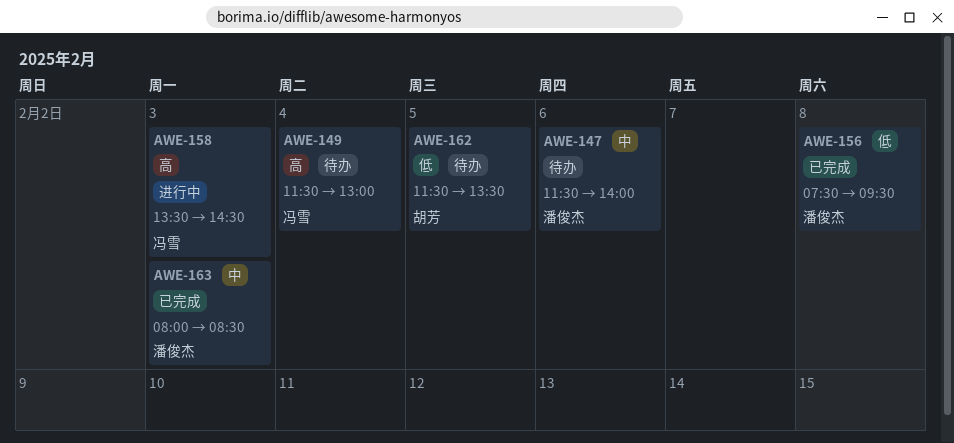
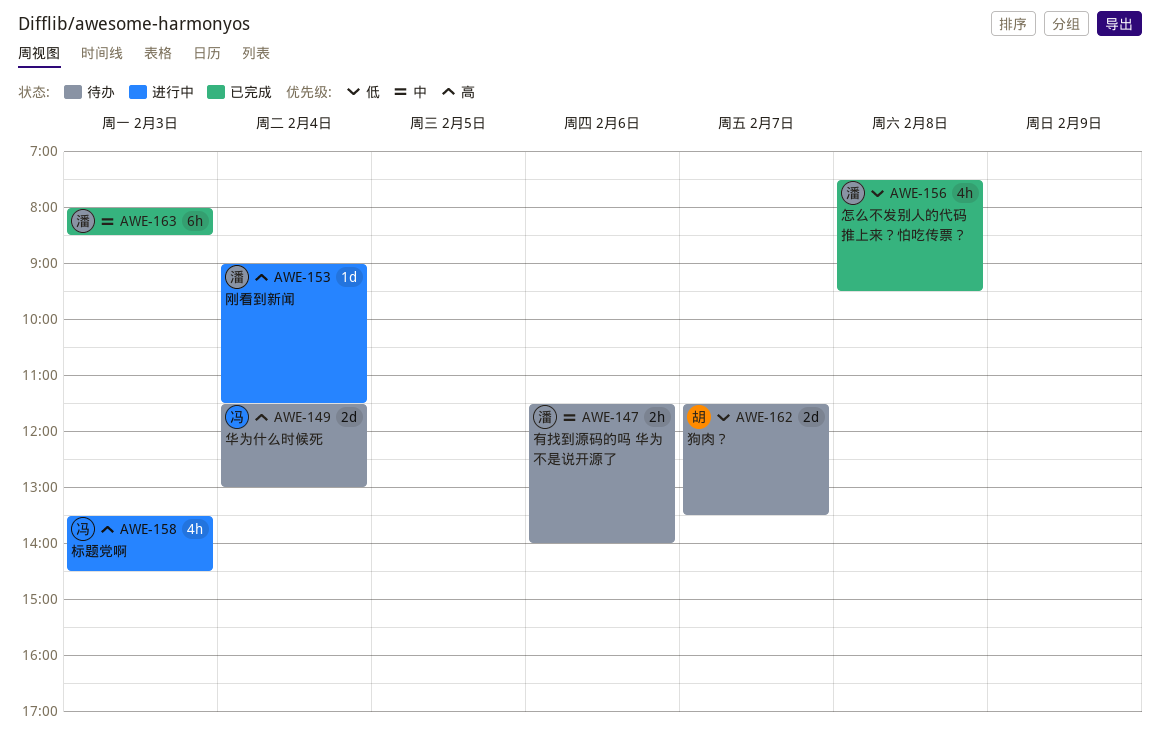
AWE-153: none -> present
AWE-162, day: Feb 5 -> Feb 7

